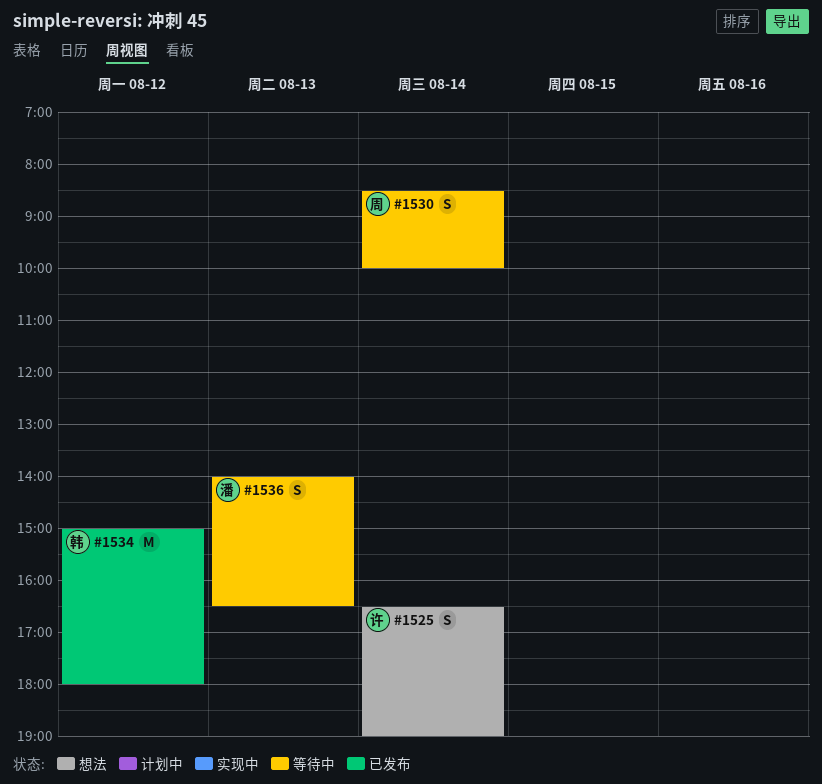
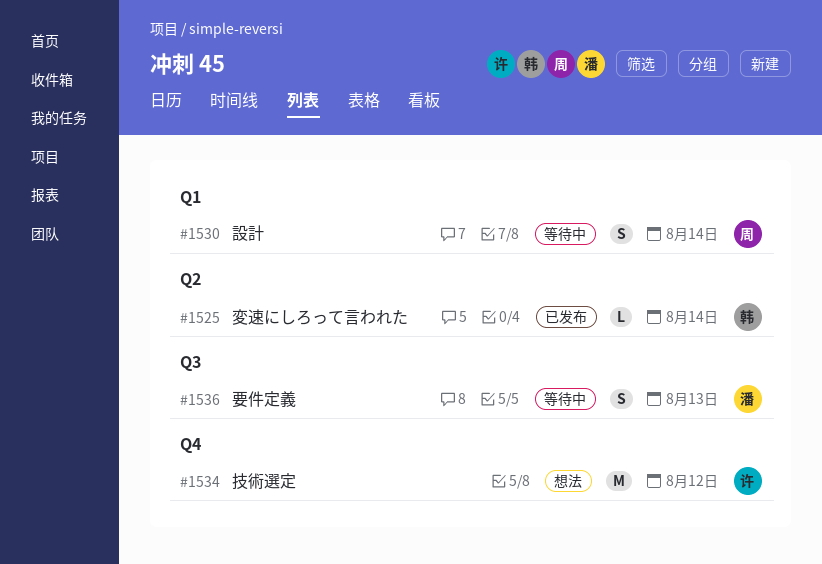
#1525, status: 想法 -> 已发布
#1525, owner: 许 -> 韩
#1525, estimate: S -> L
#1534, status: 已发布 -> 想法
#1534, owner: 韩 -> 许

